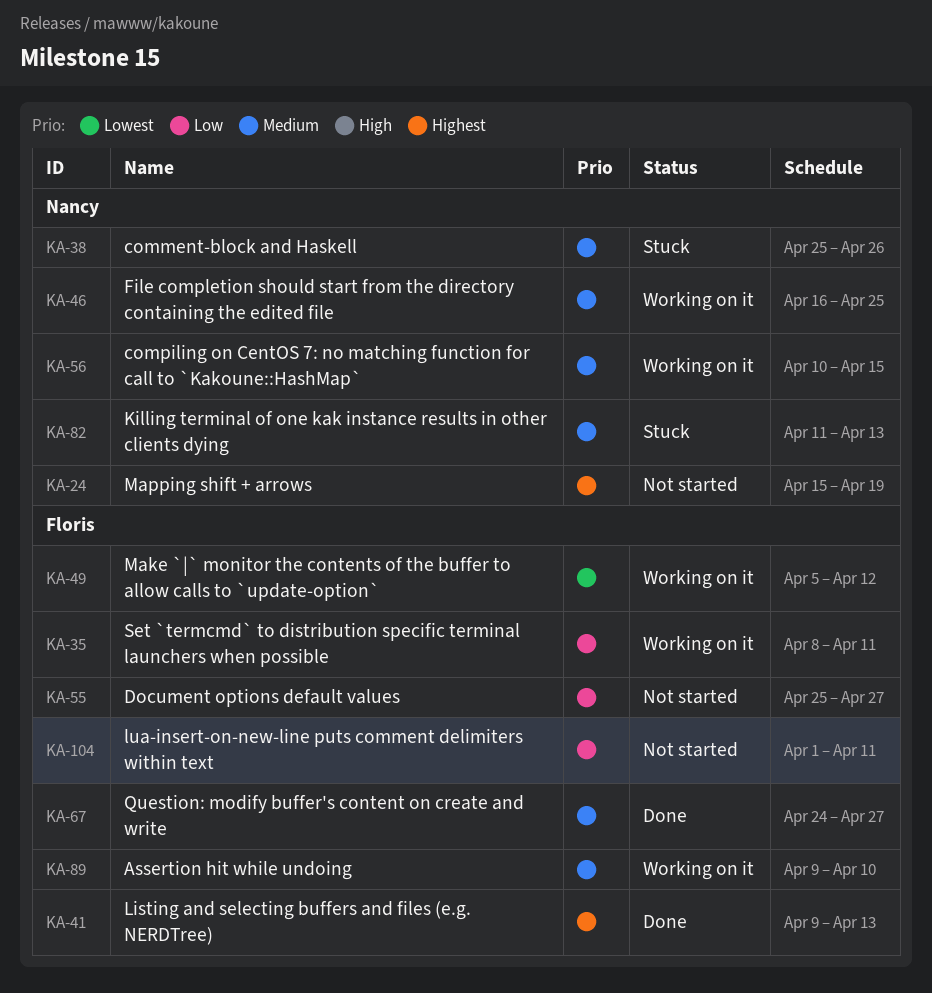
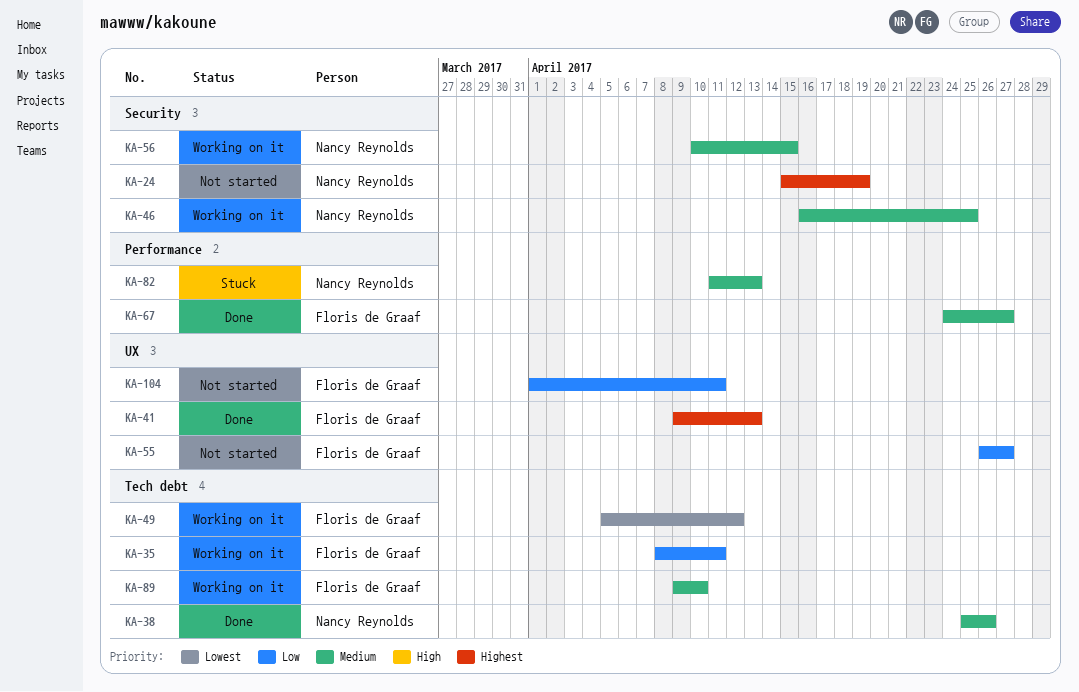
KA-38, status: Stuck -> Done
KA-55, start: Apr 25 -> Apr 26

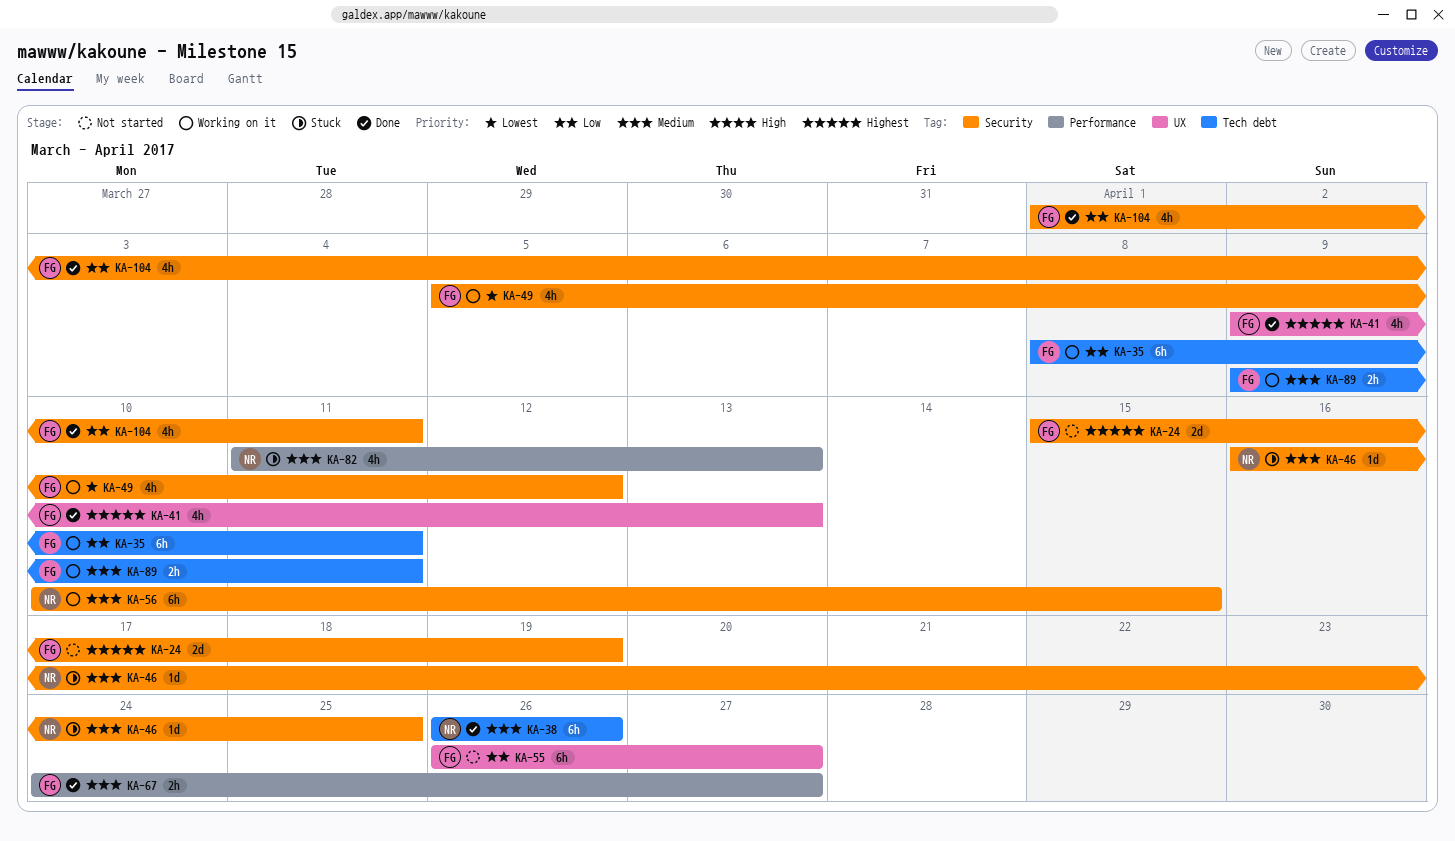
KA-24, owner: Nancy Reynolds -> Floris de Graaf
KA-38, start: Apr 25 -> Apr 26
KA-46, status: Working on it -> Stuck
KA-49, label: Tech debt -> Security
KA-89, due: Apr 10 -> Apr 11
KA-104, status: Not started -> Done
KA-104, label: UX -> Security

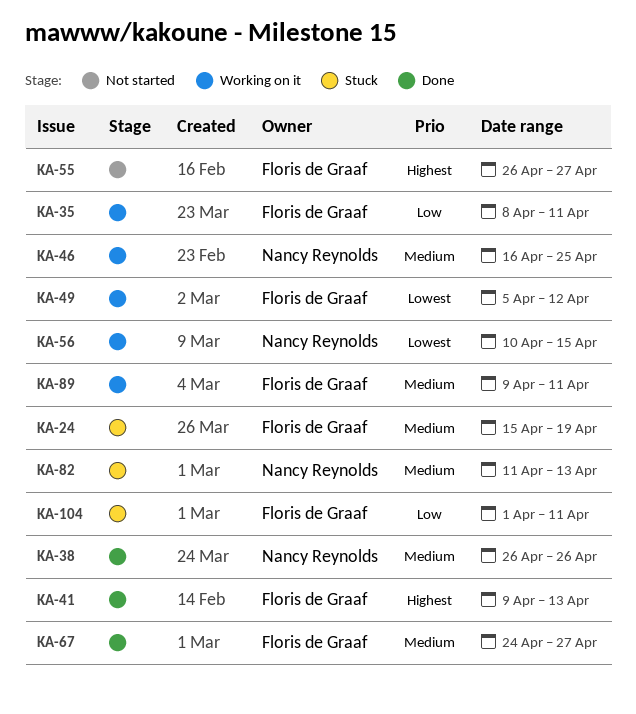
KA-24, status: Not started -> Stuck
KA-24, priority: Highest -> Medium
KA-46, status: Stuck -> Working on it
KA-55, priority: Low -> Highest
KA-56, priority: Medium -> Lowest
KA-104, status: Done -> Stuck

